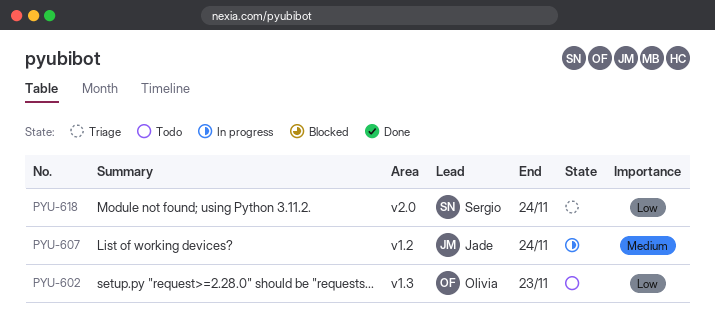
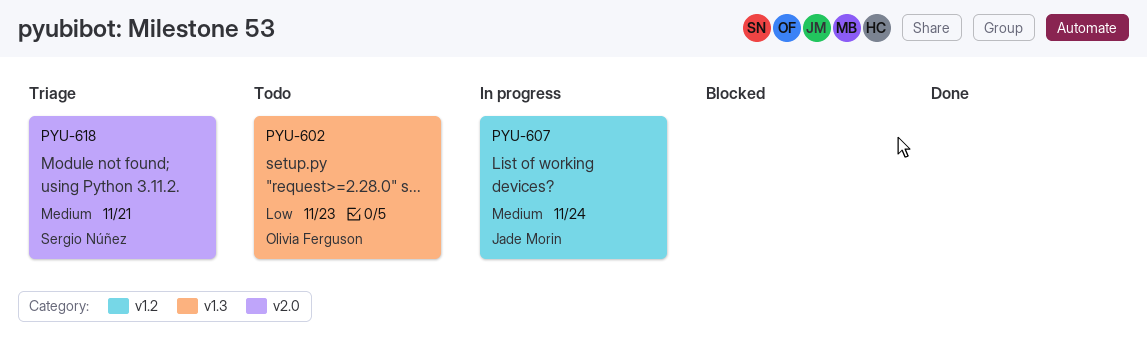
PYU-618, priority: Low -> Medium
PYU-618, due: Nov 24 -> Nov 21

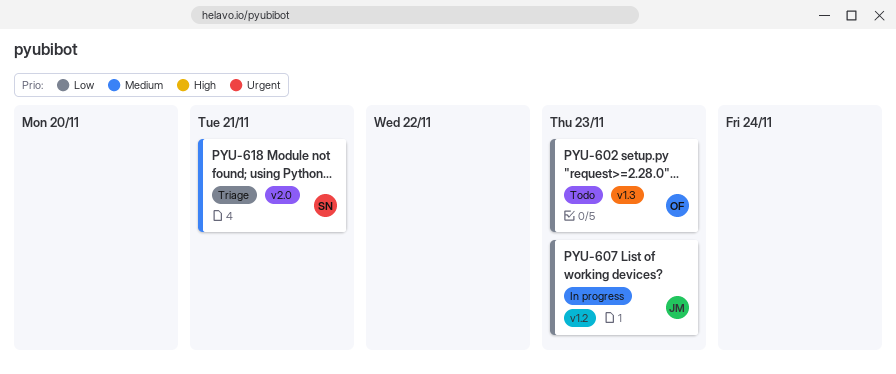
PYU-607, priority: Medium -> Low
PYU-607, due: Nov 24 -> Nov 23

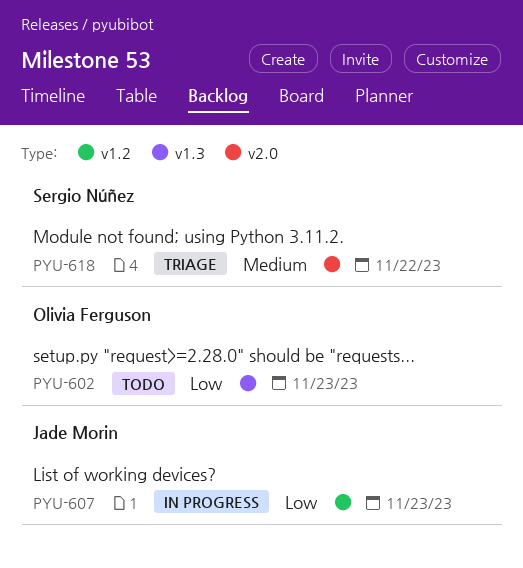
PYU-618, due: Nov 21 -> Nov 22

